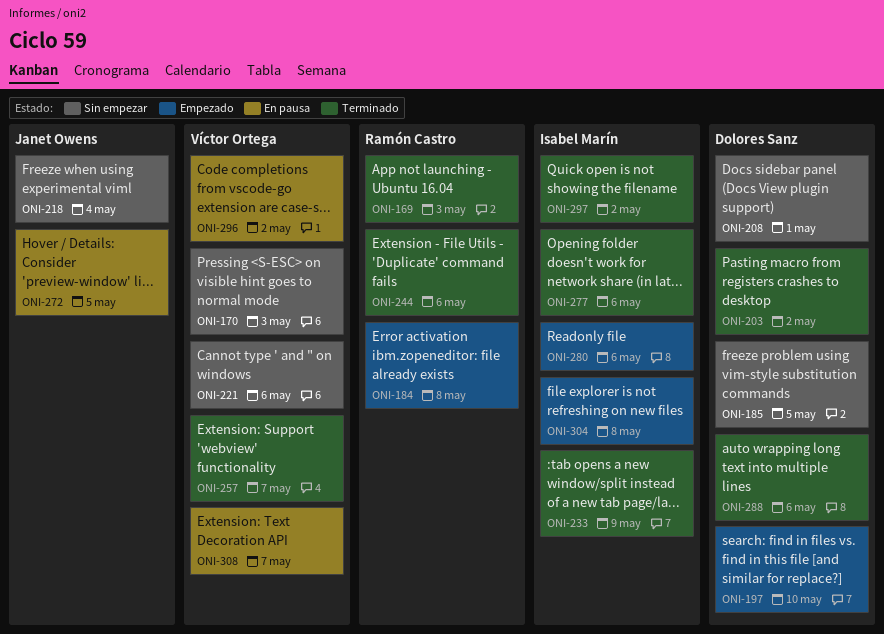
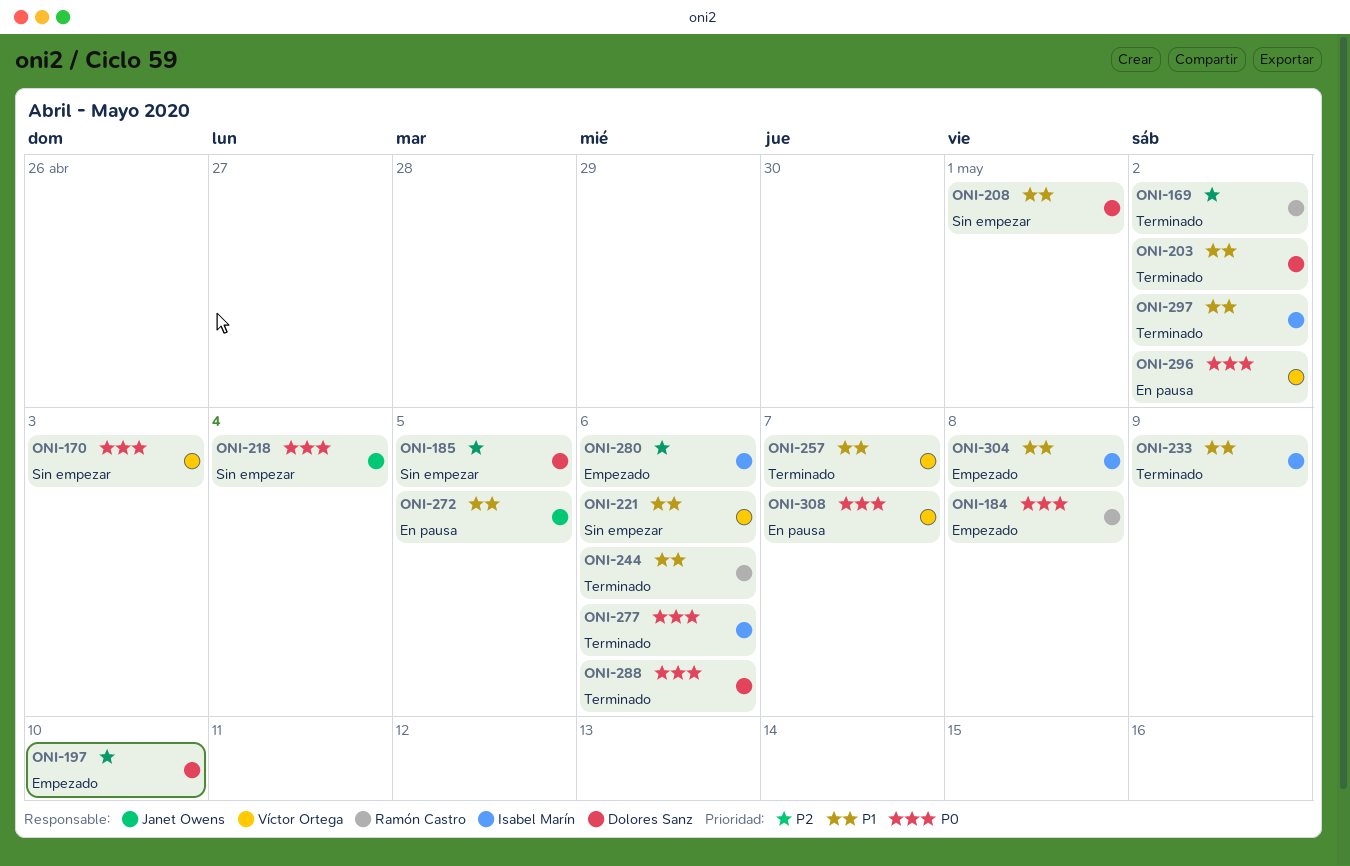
ONI-169, due: May 3 -> May 2

